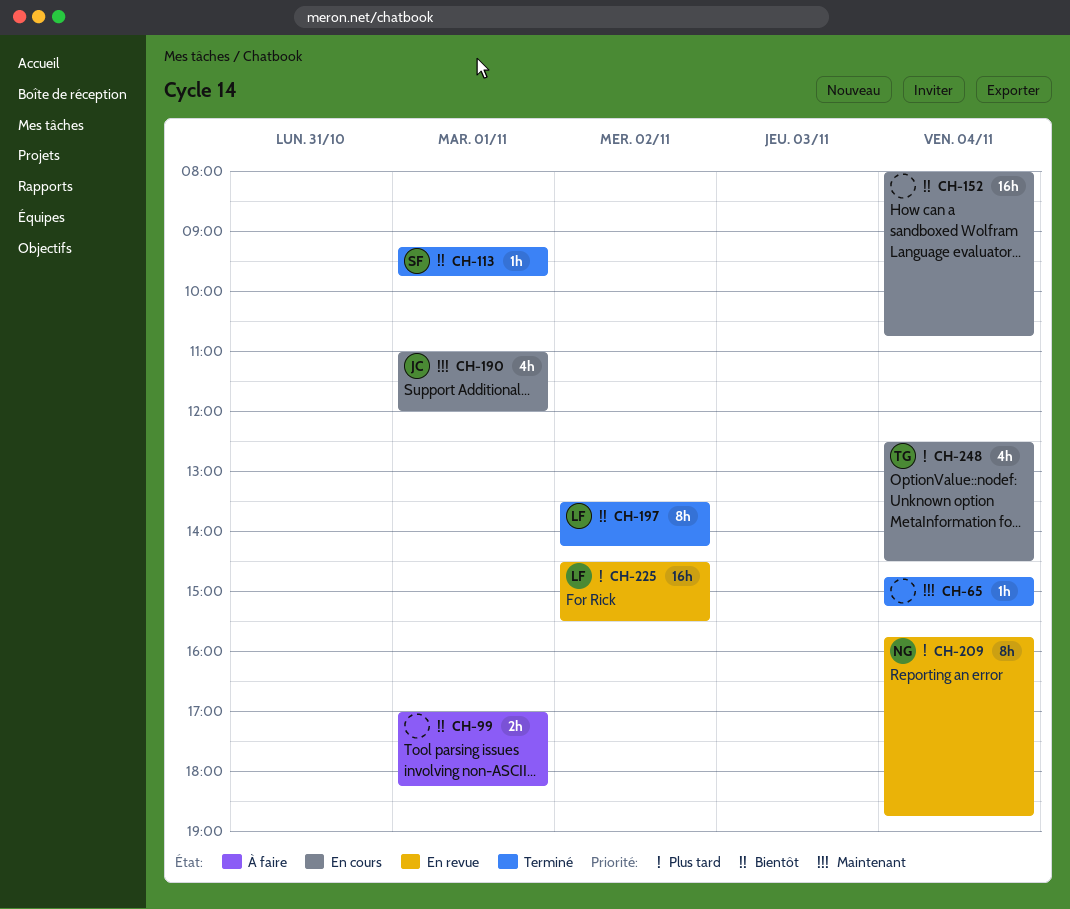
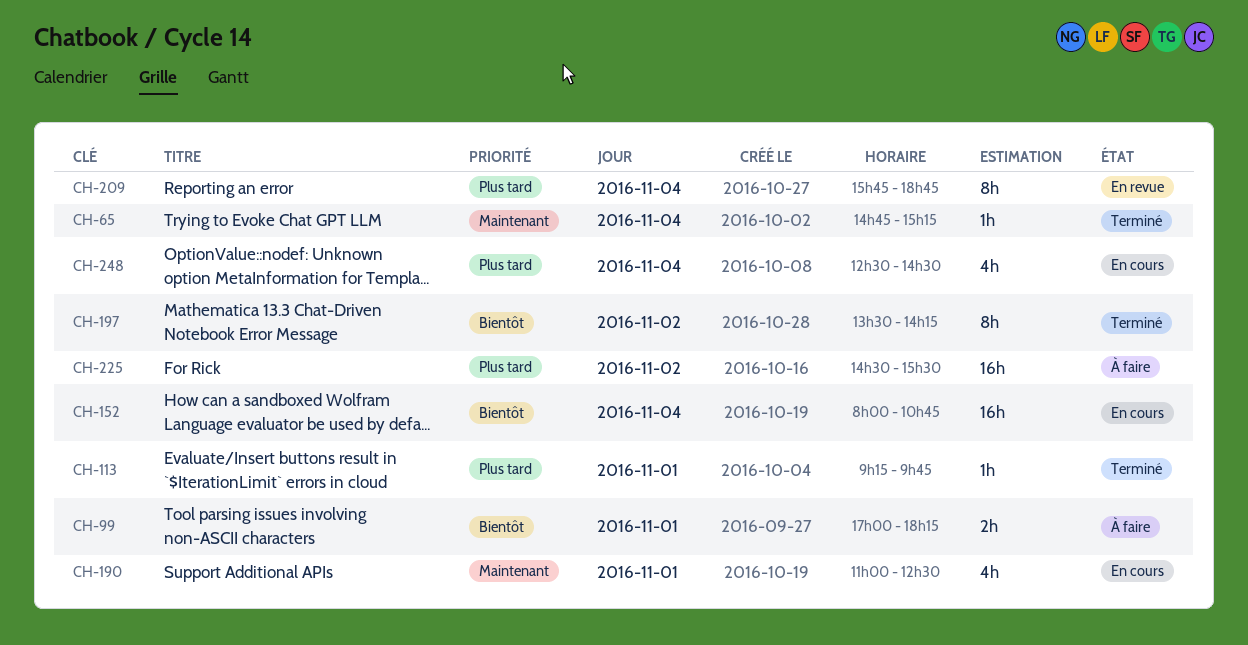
CH-113, priority: Bientôt -> Plus tard
CH-190, ends: 12:00 -> 12:30
CH-225, status: En revue -> À faire

